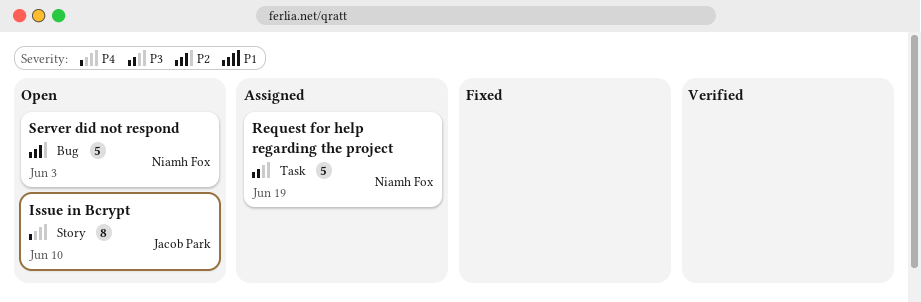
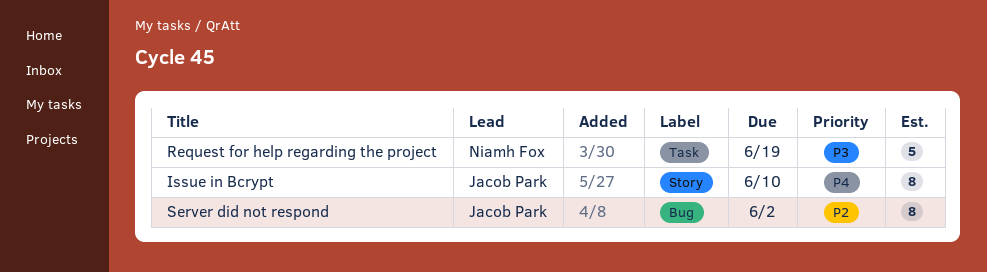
Server did not respond, owner: Niamh Fox -> Jacob Park
Server did not respond, estimate: 5 -> 8
Server did not respond, due: Jun 3 -> Jun 2

